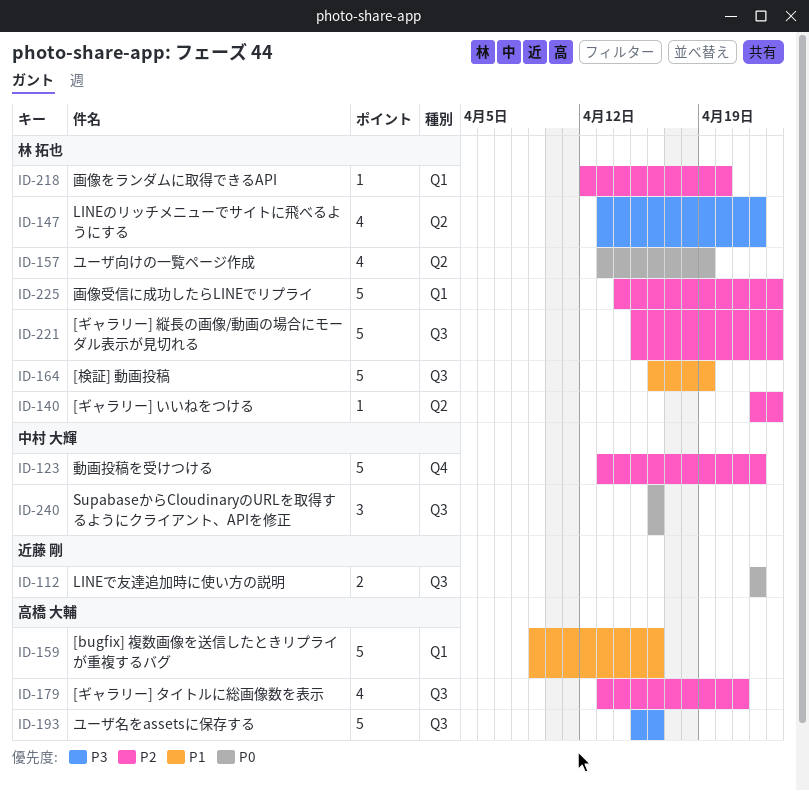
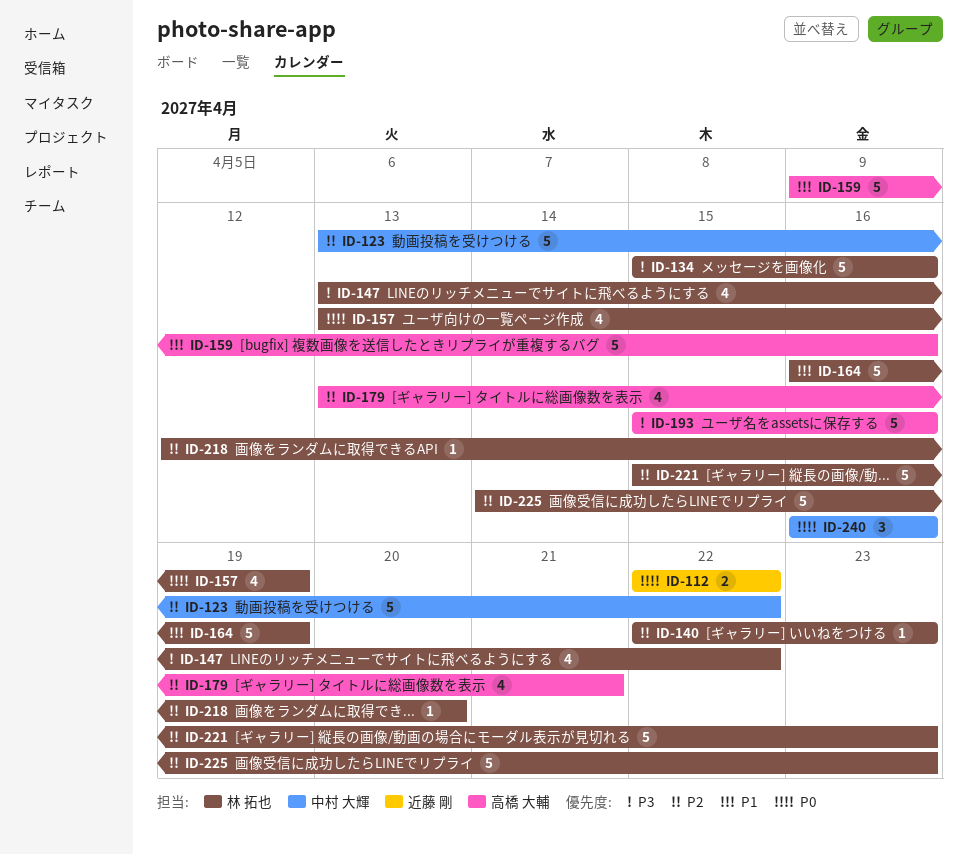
ID-134: none -> present

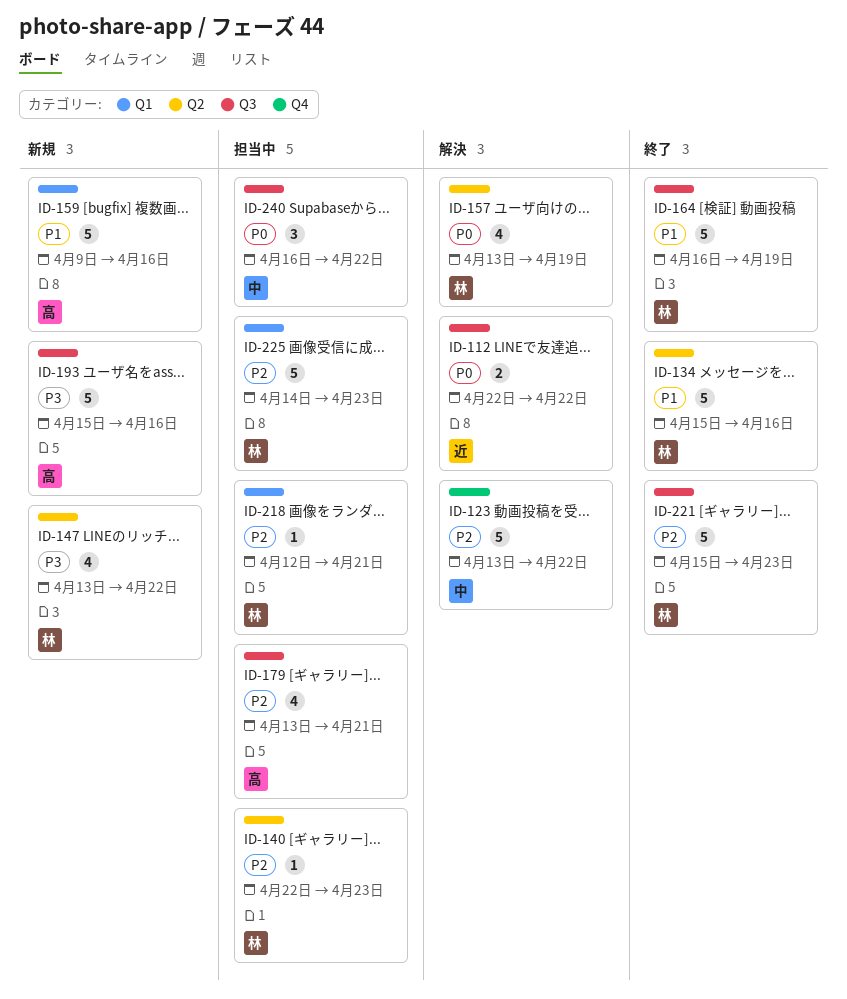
ID-134, priority: P3 -> P1
ID-218, due: Apr 20 -> Apr 21
ID-240, due: Apr 16 -> Apr 22

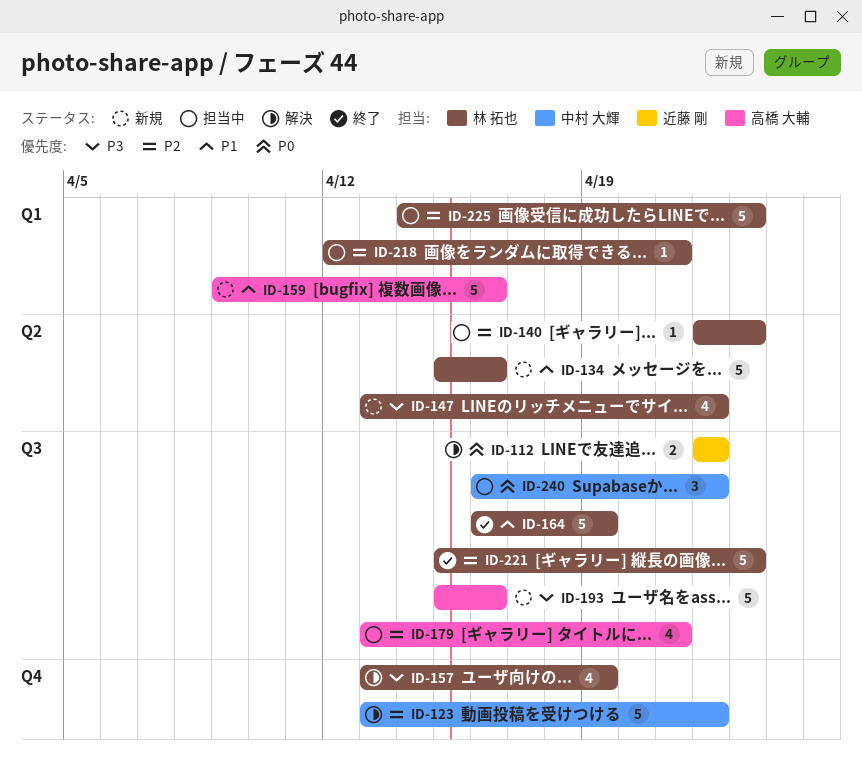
ID-134, status: 終了 -> 新規
ID-157, priority: P0 -> P3
ID-157, label: Q2 -> Q4

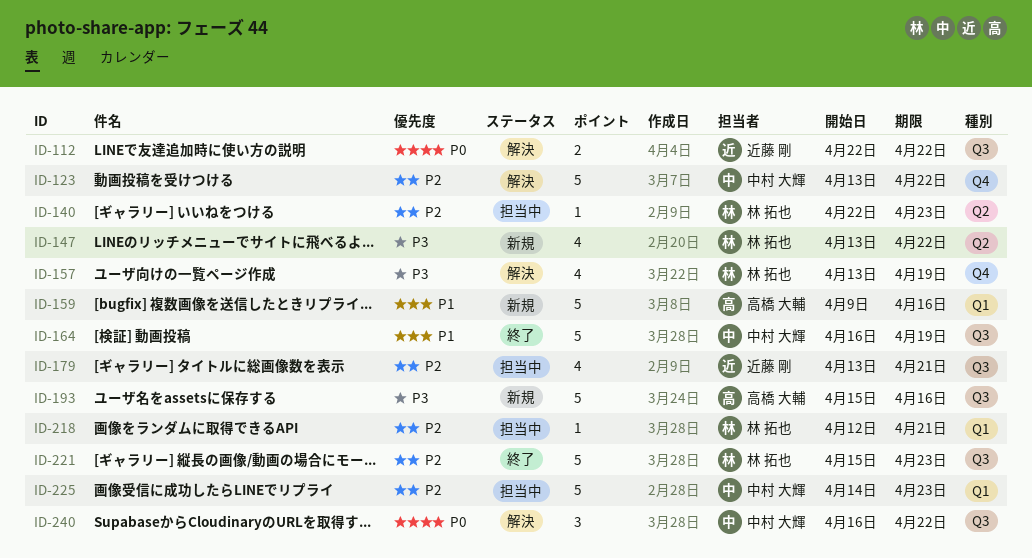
ID-134: present -> none
ID-164, owner: 林 拓也 -> 中村 大輝
ID-179, owner: 高橋 大輔 -> 近藤 剛
ID-225, owner: 林 拓也 -> 中村 大輝
ID-240, status: 担当中 -> 解決

